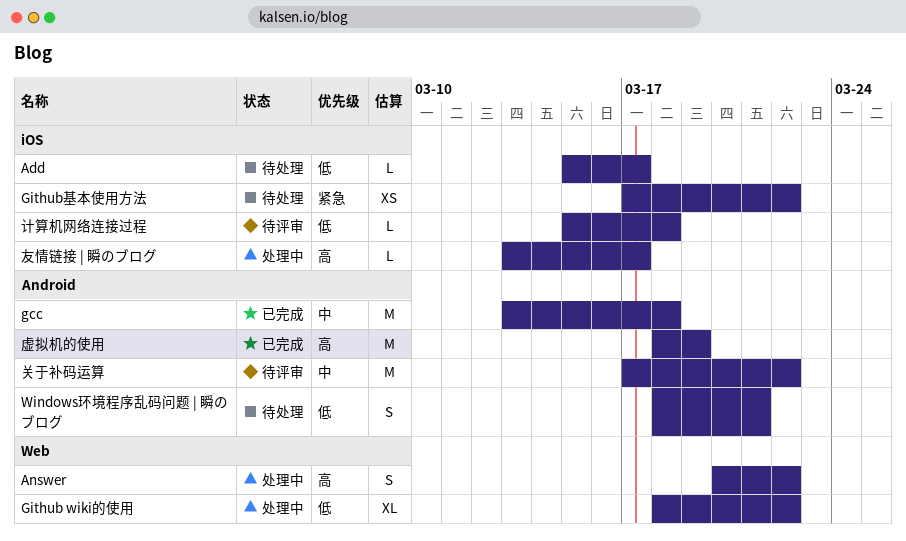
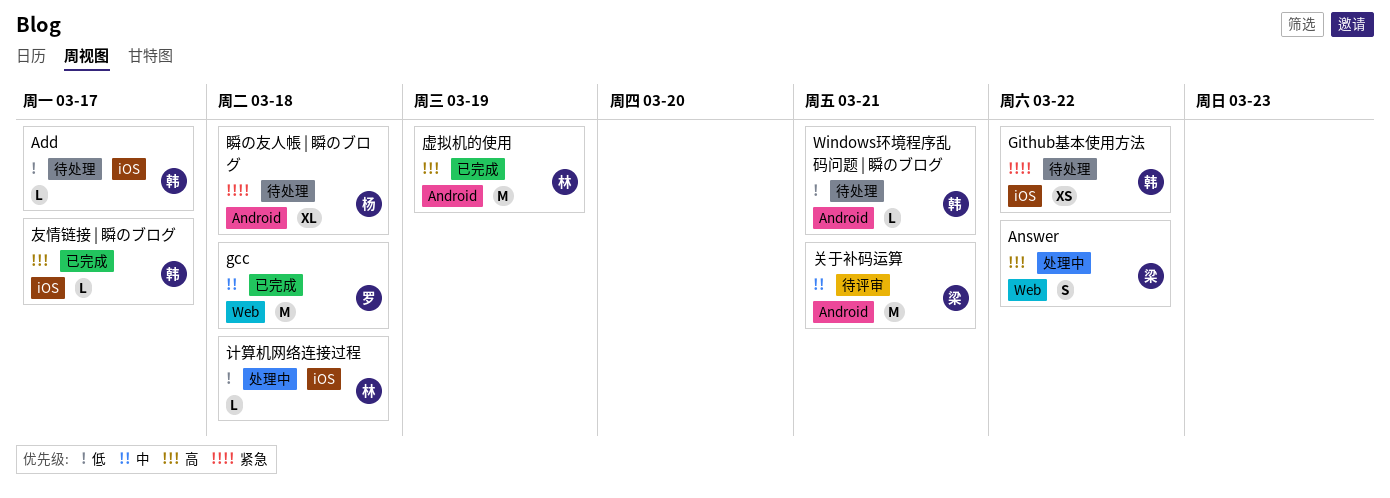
gcc, label: Android -> Web
Github wiki的使用: present -> none
Windows环境程序乱码问题 | 瞬のブログ, estimate: S -> L
关于补码运算, due: Mar 22 -> Mar 21
友情链接 | 瞬のブログ, status: 处理中 -> 已完成
瞬の友人帳 | 瞬のブログ: none -> present
计算机网络连接过程, status: 待评审 -> 处理中

